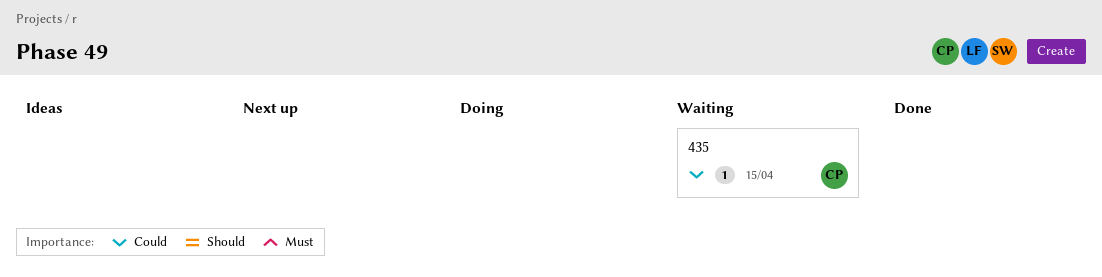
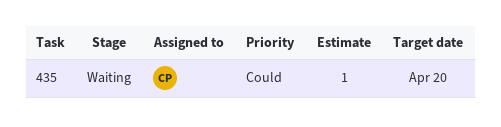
435, due: Apr 15 -> Apr 20

